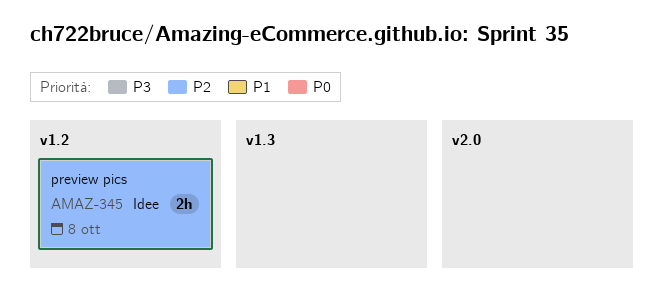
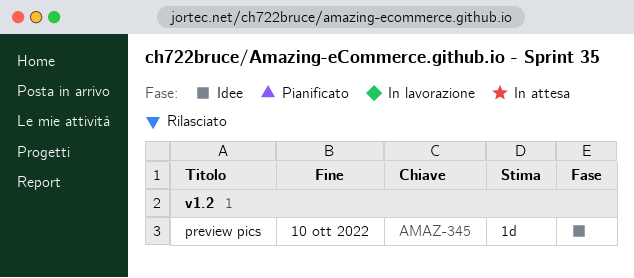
AMAZ-345, estimate: 2h -> 1d
AMAZ-345, due: Oct 8 -> Oct 10

